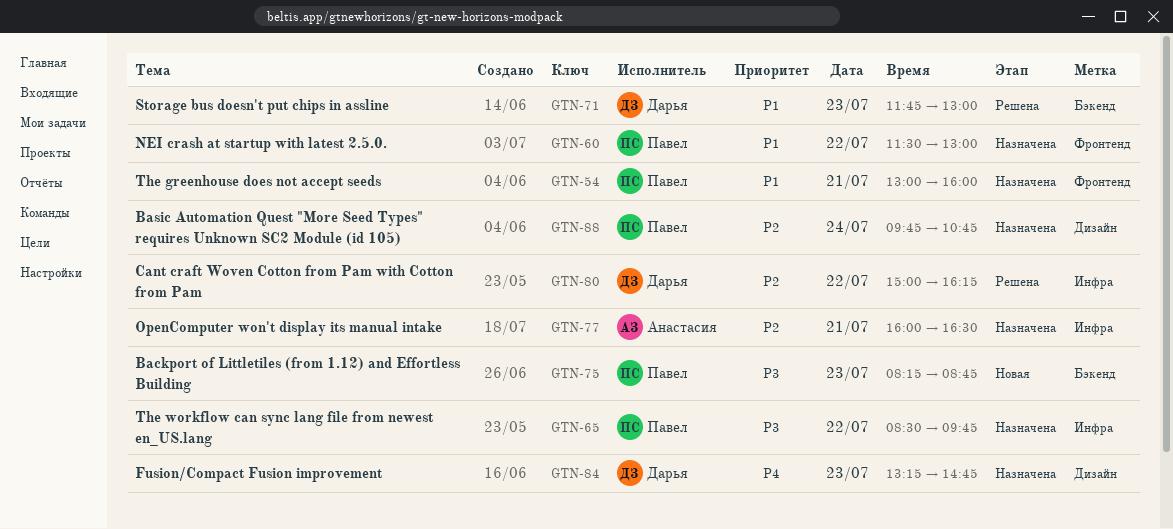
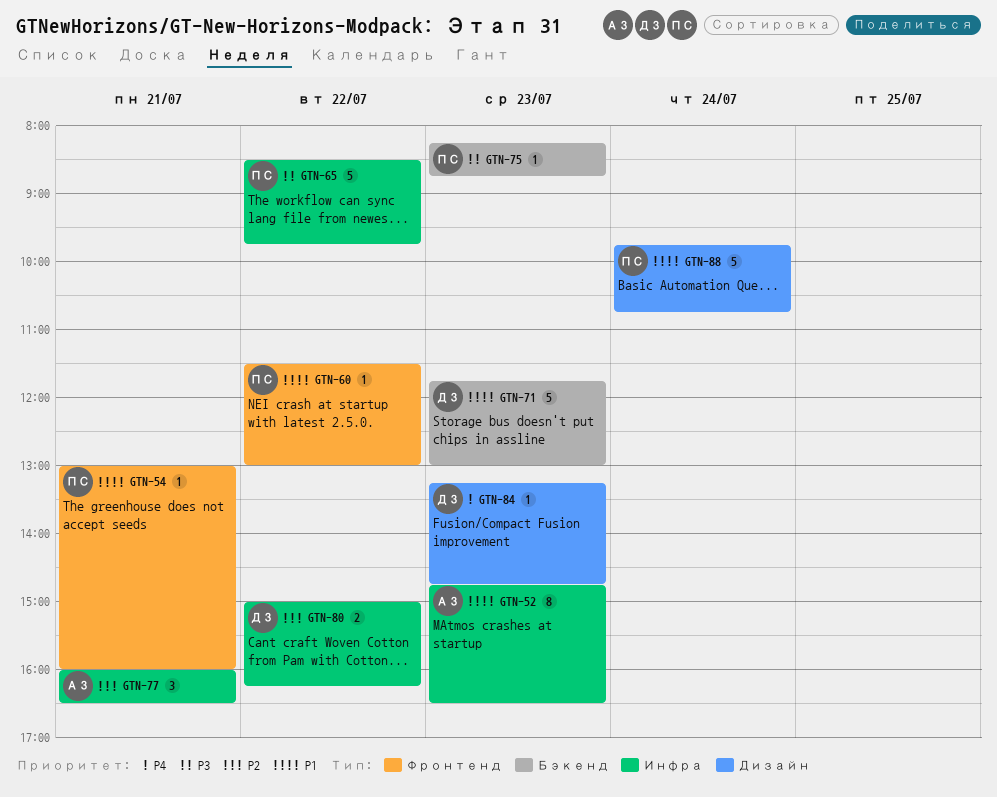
GTN-52: none -> present
GTN-88, priority: P2 -> P1

